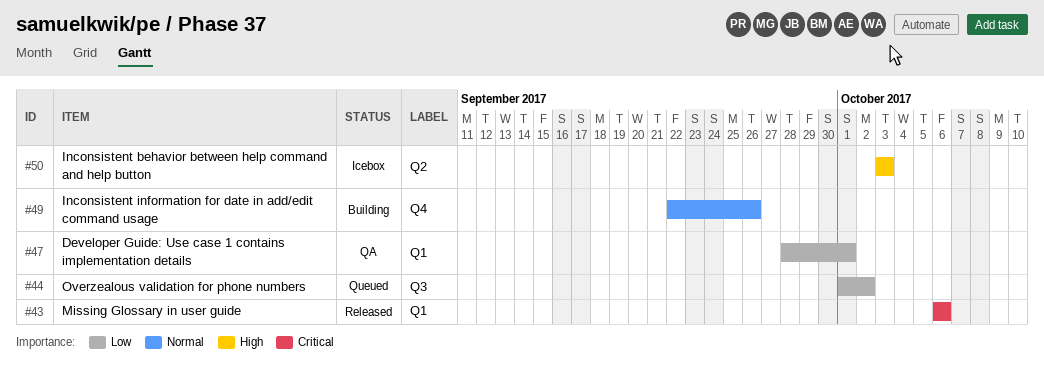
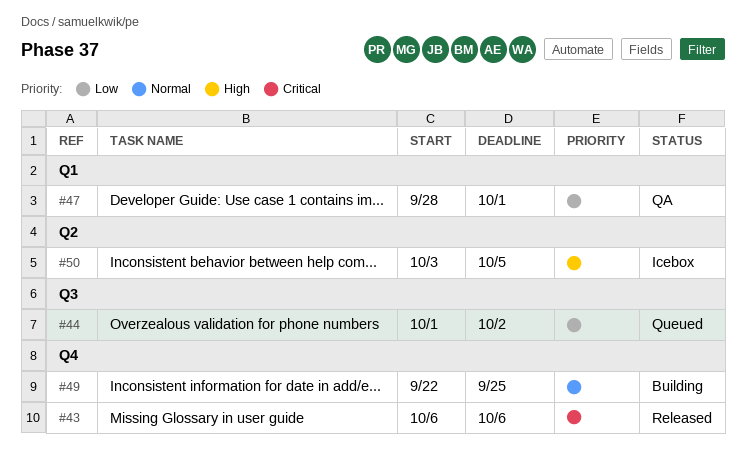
#43, label: Q1 -> Q4
#49, due: Sep 26 -> Sep 25
#50, due: Oct 3 -> Oct 5

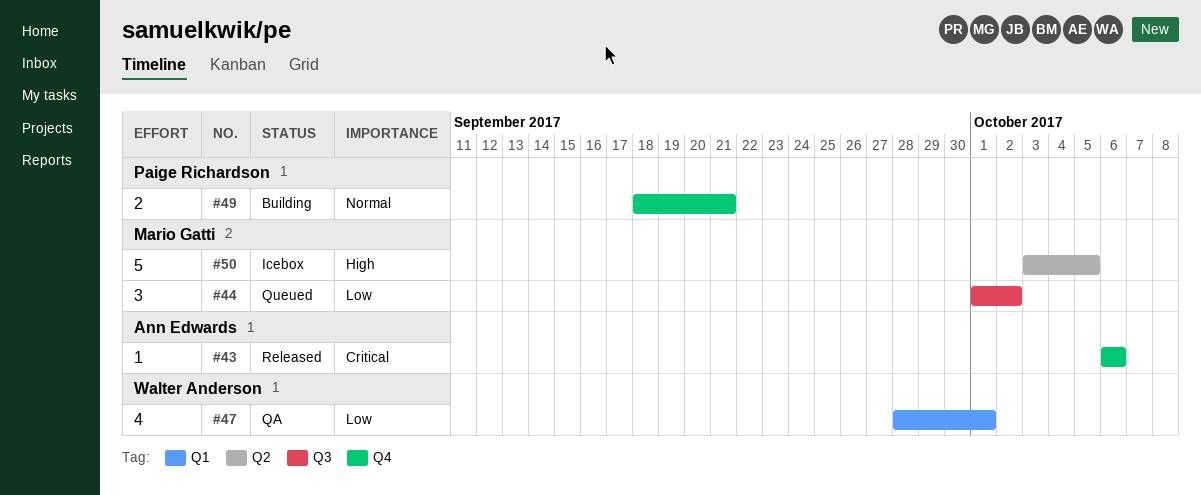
#49, start: Sep 22 -> Sep 18
#49, due: Sep 25 -> Sep 21

